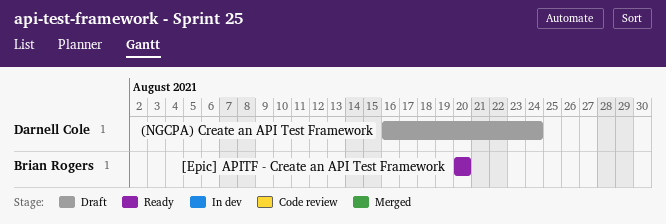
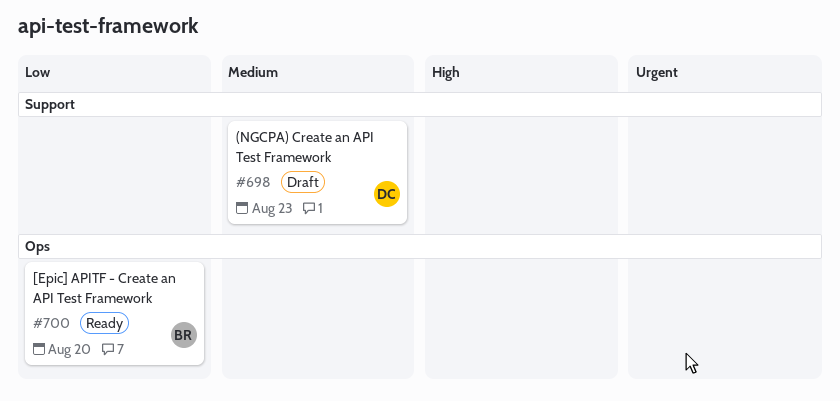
(NGCPA) Create an API Test Framework, due: Aug 24 -> Aug 23

